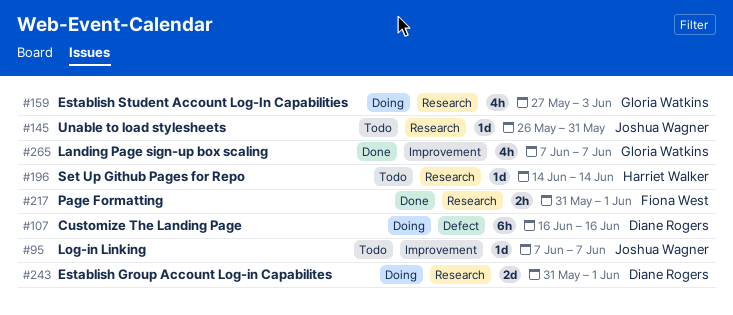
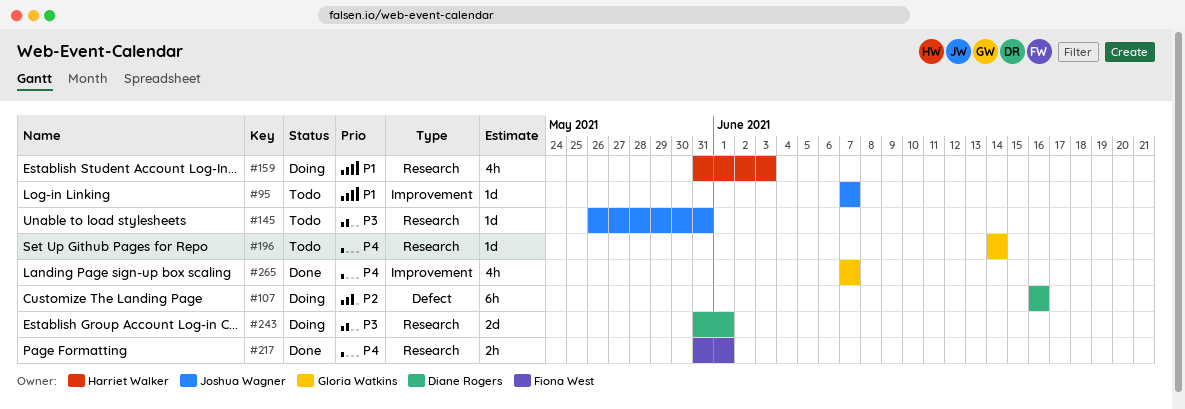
#159, owner: Gloria Watkins -> Harriet Walker
#159, start: May 27 -> May 31
#196, owner: Harriet Walker -> Gloria Watkins

